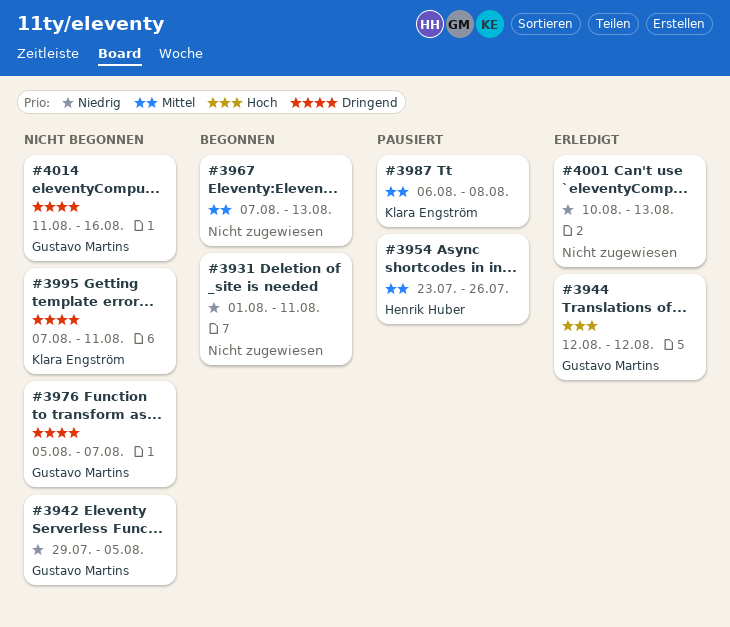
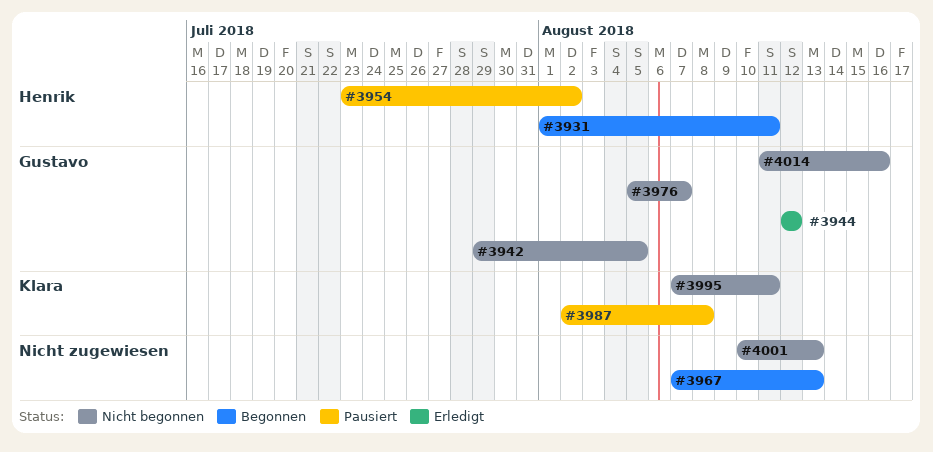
#3931, owner: none -> Henrik Huber
#3954, due: Jul 26 -> Aug 2
#3987, start: Aug 6 -> Aug 2
#4001, status: Erledigt -> Nicht begonnen

